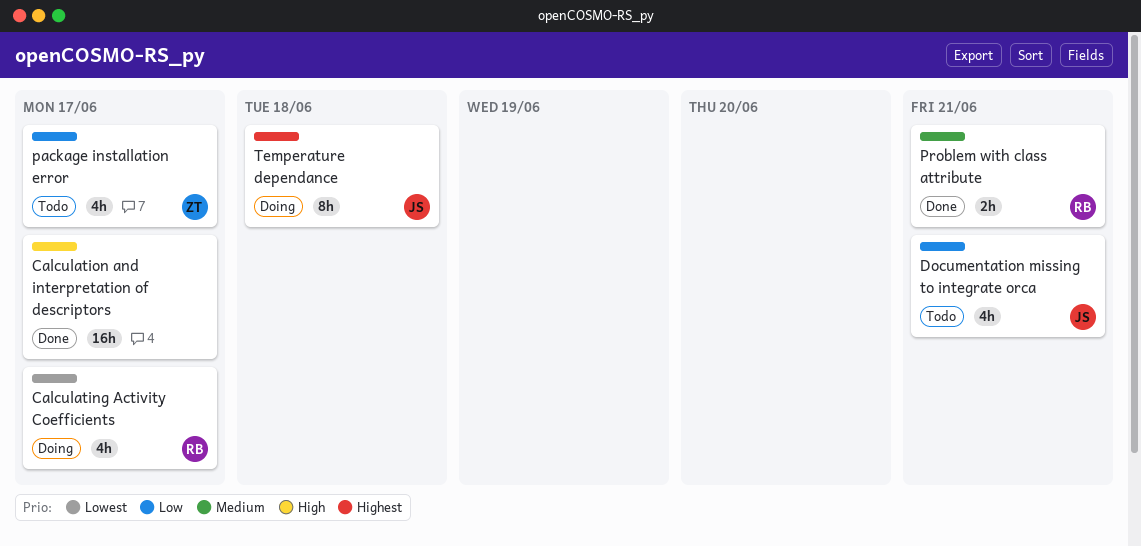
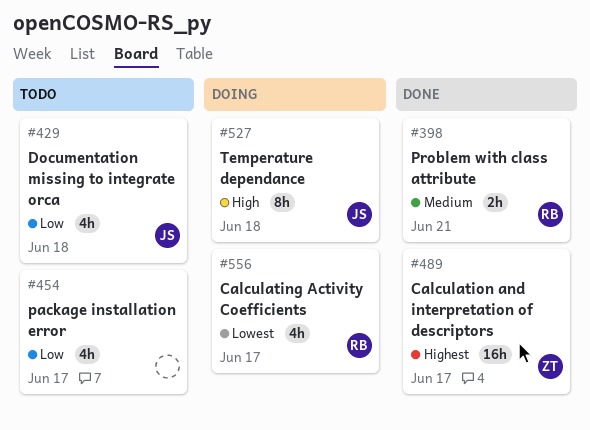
Calculation and interpretation of descriptors, owner: none -> ZT
Calculation and interpretation of descriptors, priority: High -> Highest
Documentation missing to integrate orca, due: Jun 21 -> Jun 18
package installation error, owner: ZT -> none
Temperature dependance, priority: Highest -> High

